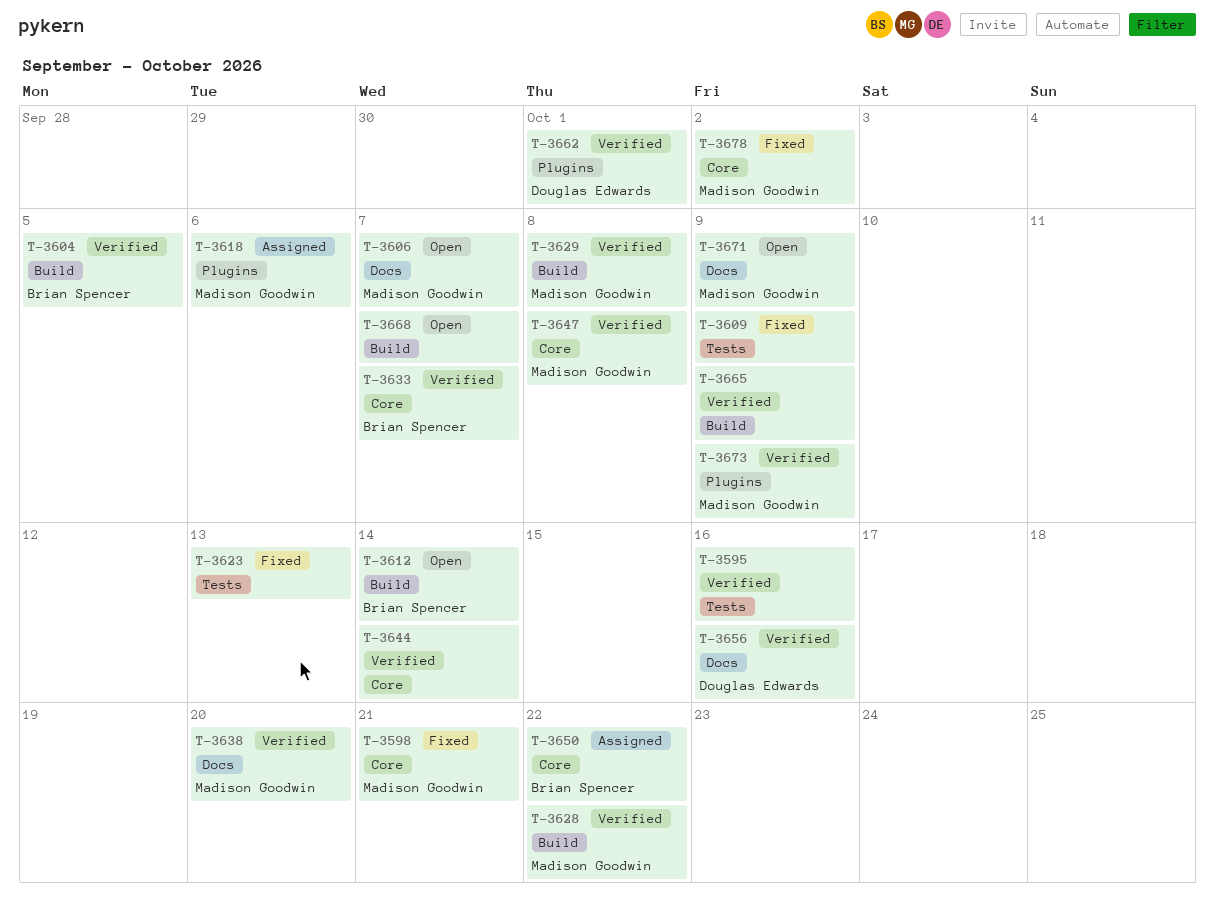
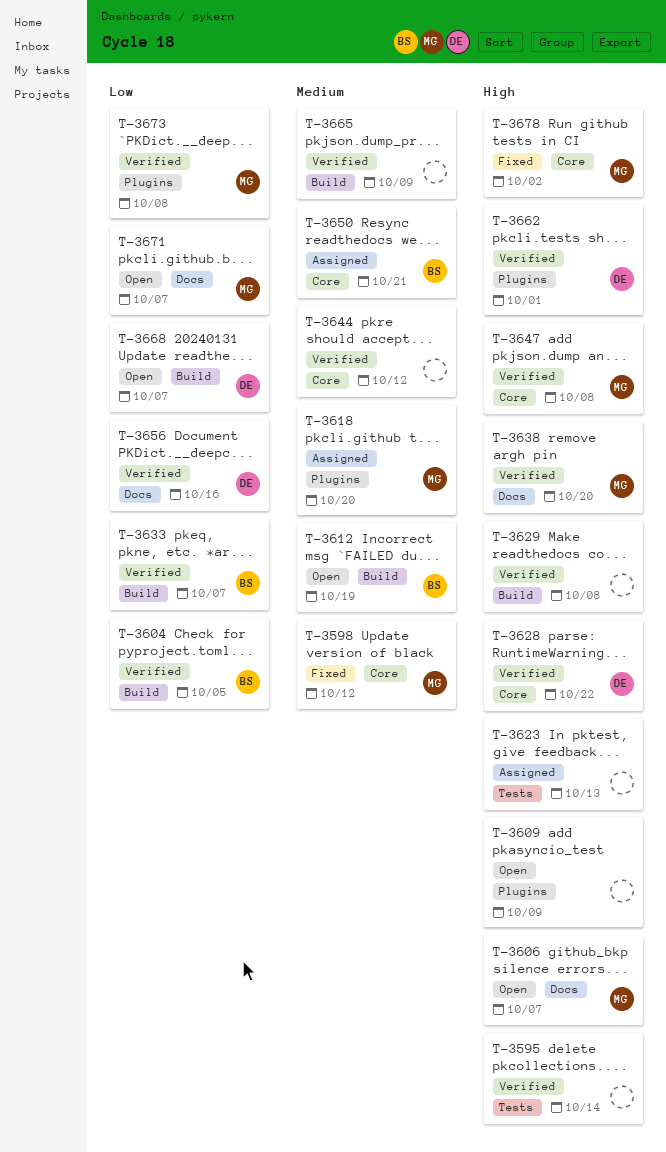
T-3595, due: Oct 16 -> Oct 14
T-3598, due: Oct 21 -> Oct 12
T-3609, status: Fixed -> Open
T-3609, label: Tests -> Plugins
T-3612, due: Oct 14 -> Oct 19
T-3618, due: Oct 6 -> Oct 20
T-3623, status: Fixed -> Assigned
T-3628, owner: Madison Goodwin -> Douglas Edwards
T-3628, label: Build -> Core
T-3629, owner: Madison Goodwin -> none
T-3633, label: Core -> Build
T-3644, due: Oct 14 -> Oct 12
T-3650, due: Oct 22 -> Oct 21
T-3668, owner: none -> Douglas Edwards
T-3671, due: Oct 9 -> Oct 7
T-3673, due: Oct 9 -> Oct 8

